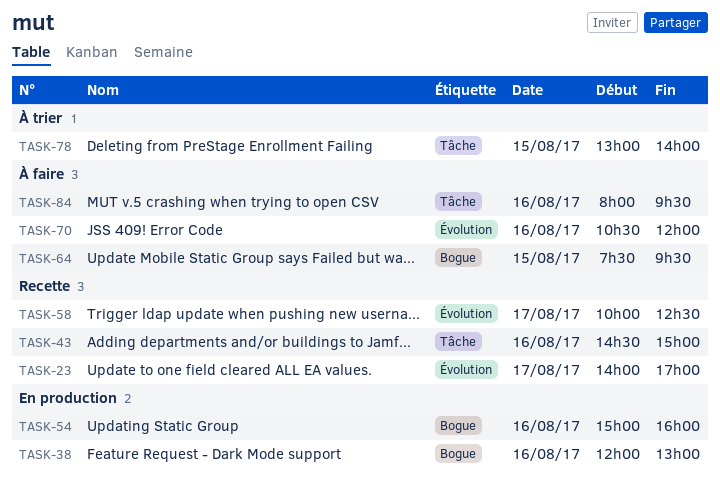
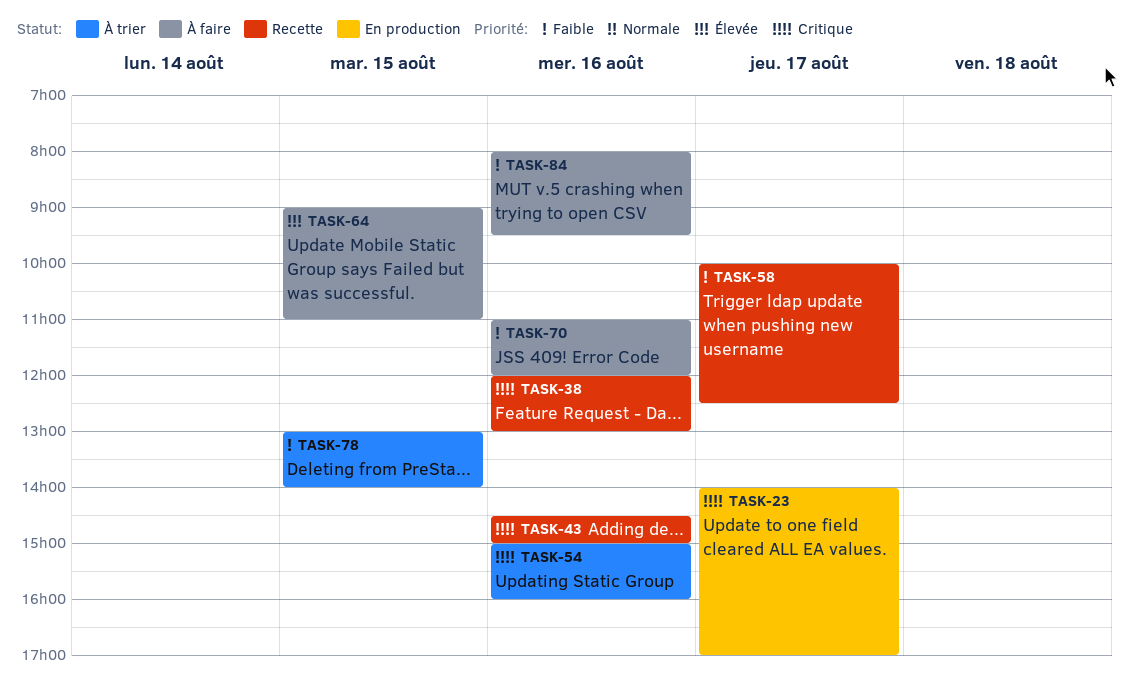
TASK-23, status: Recette -> En production
TASK-38, status: En production -> Recette
TASK-54, status: En production -> À trier
TASK-64, begins: 07:30 -> 09:00
TASK-64, ends: 09:30 -> 11:00
TASK-70, begins: 10:30 -> 11:00

